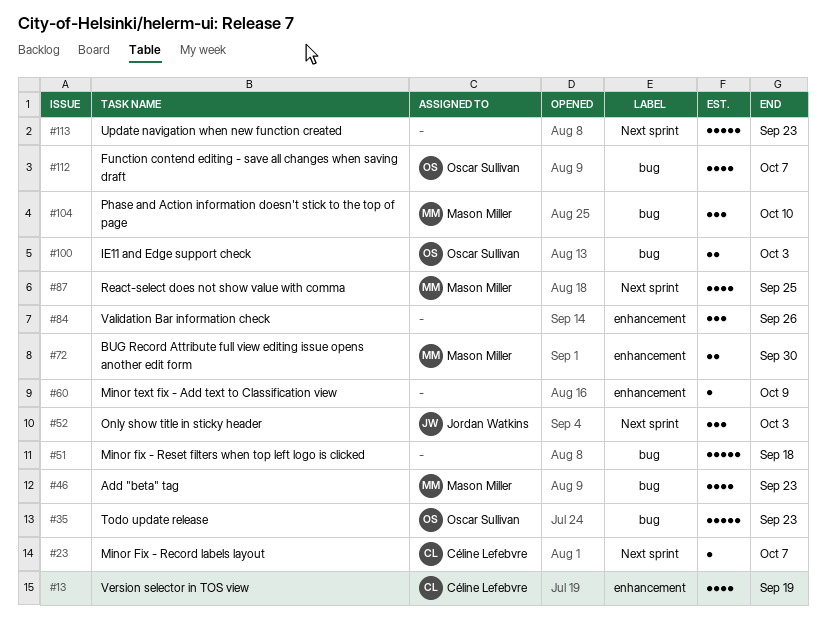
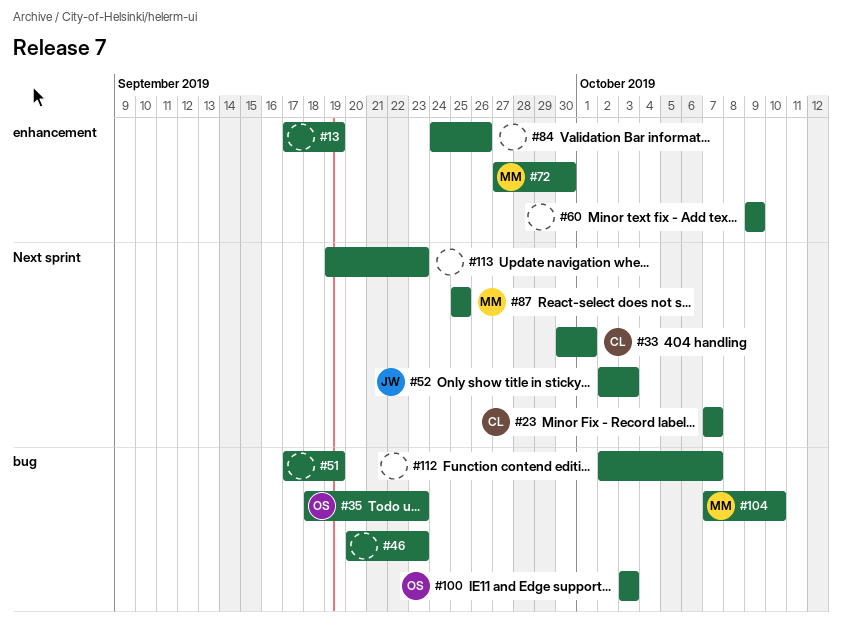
#13, owner: Céline Lefebvre -> none
#33: none -> present
#46, owner: Mason Miller -> none
#51, due: Sep 18 -> Sep 19
#112, owner: Oscar Sullivan -> none

